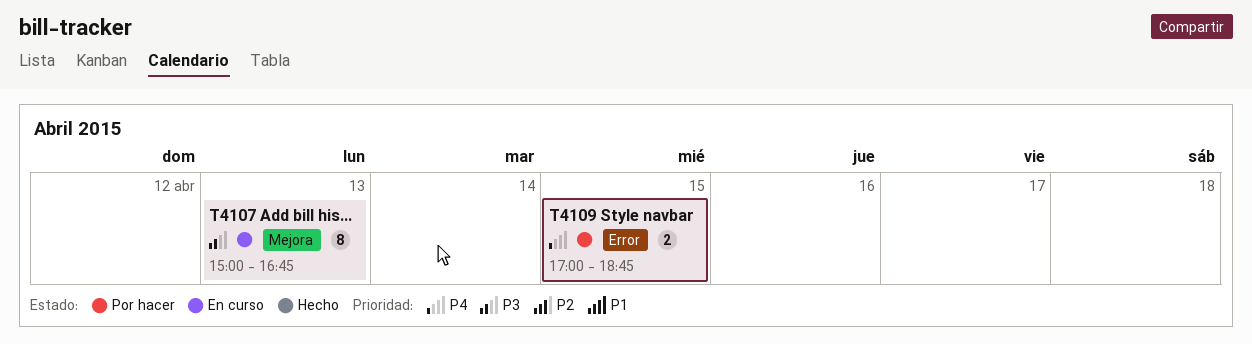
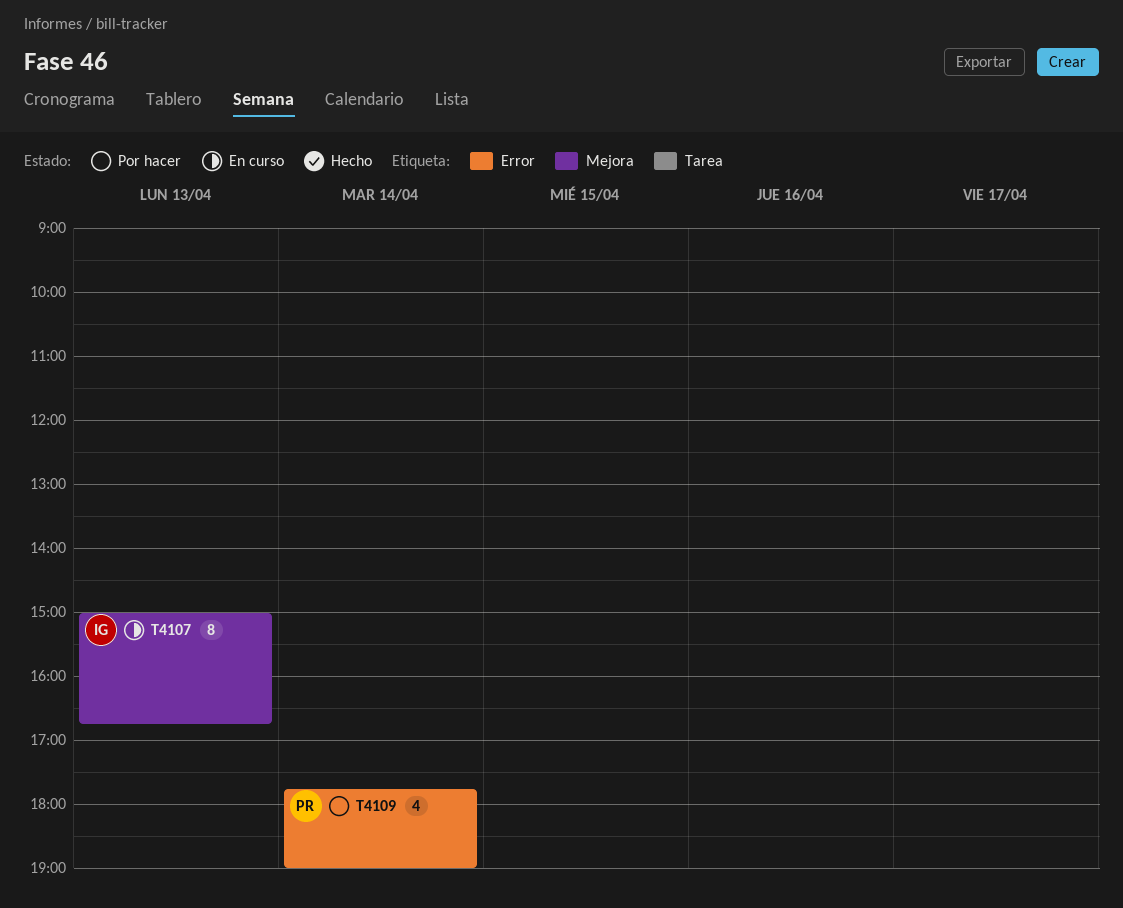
T4109, estimate: 2 -> 4
T4109, day: Apr 15 -> Apr 14
T4109, begins: 17:00 -> 17:45
T4109, ends: 18:45 -> 19:00

